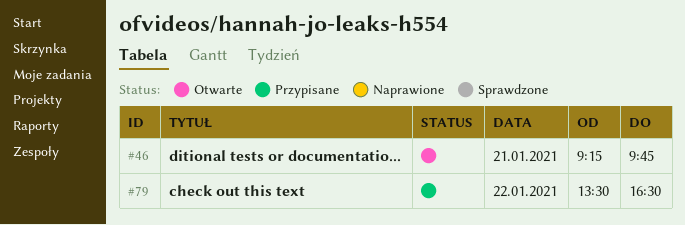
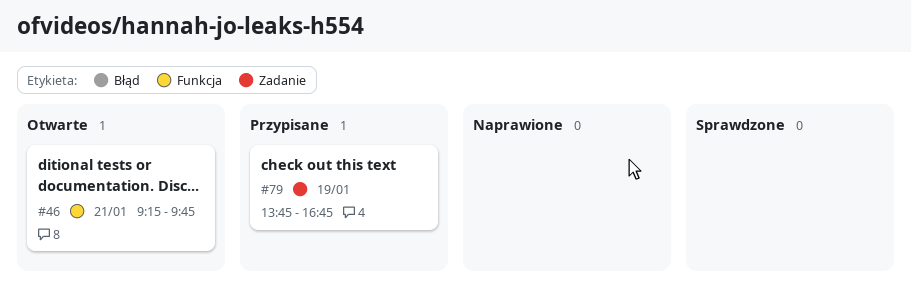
#79, day: Jan 22 -> Jan 19
#79, begins: 13:30 -> 13:45
#79, ends: 16:30 -> 16:45

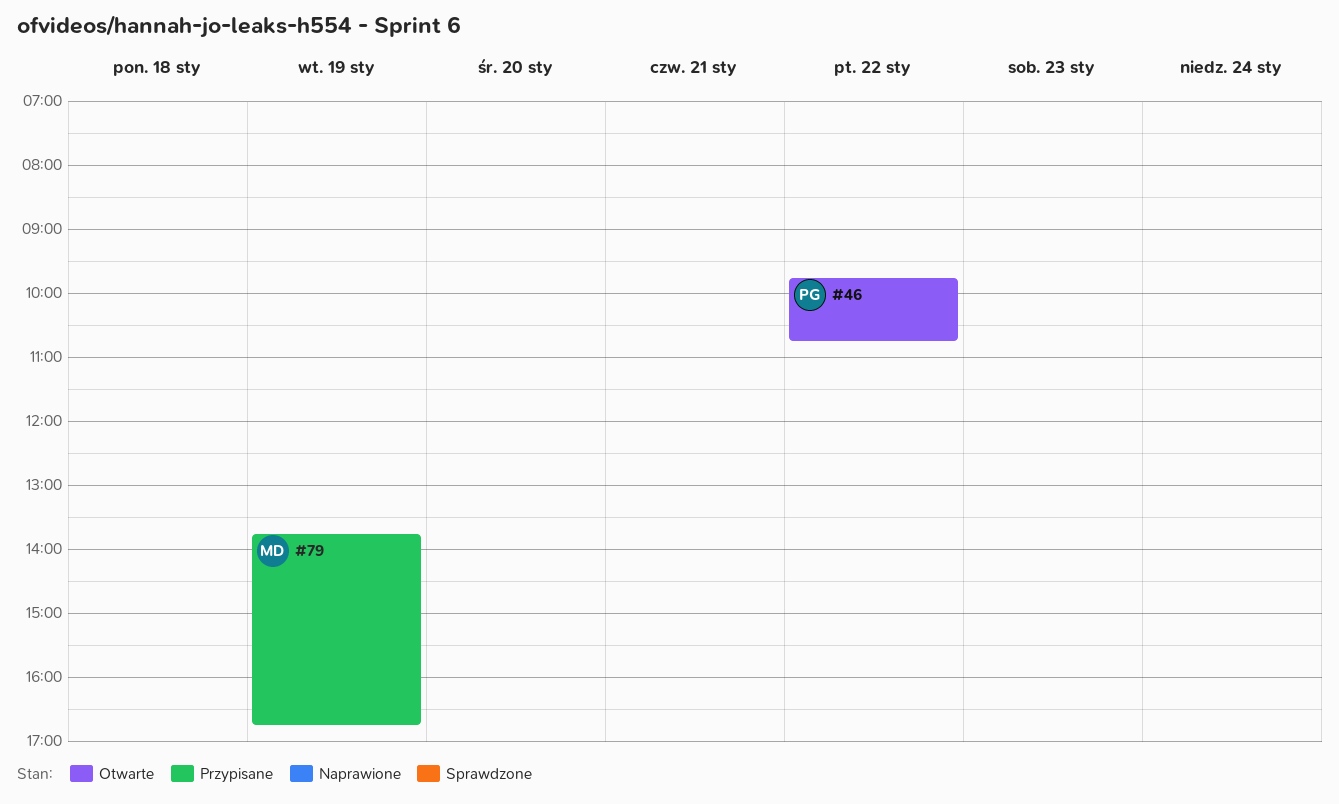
#46, day: Jan 21 -> Jan 22
#46, begins: 09:15 -> 09:45
#46, ends: 09:45 -> 10:45

